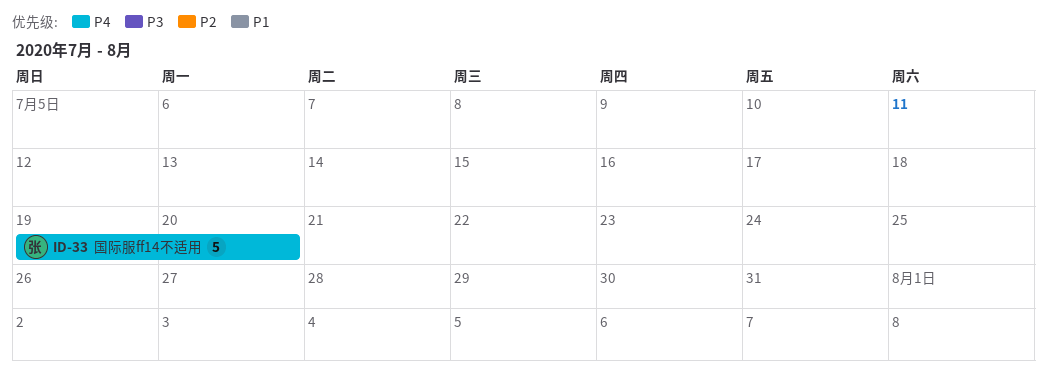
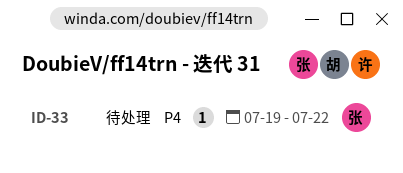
ID-33, estimate: 5 -> 1
ID-33, due: Jul 20 -> Jul 22

